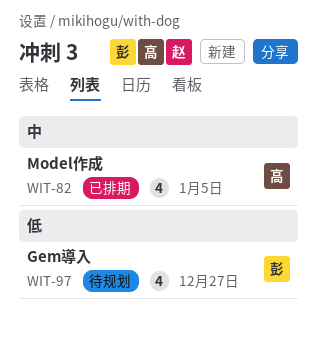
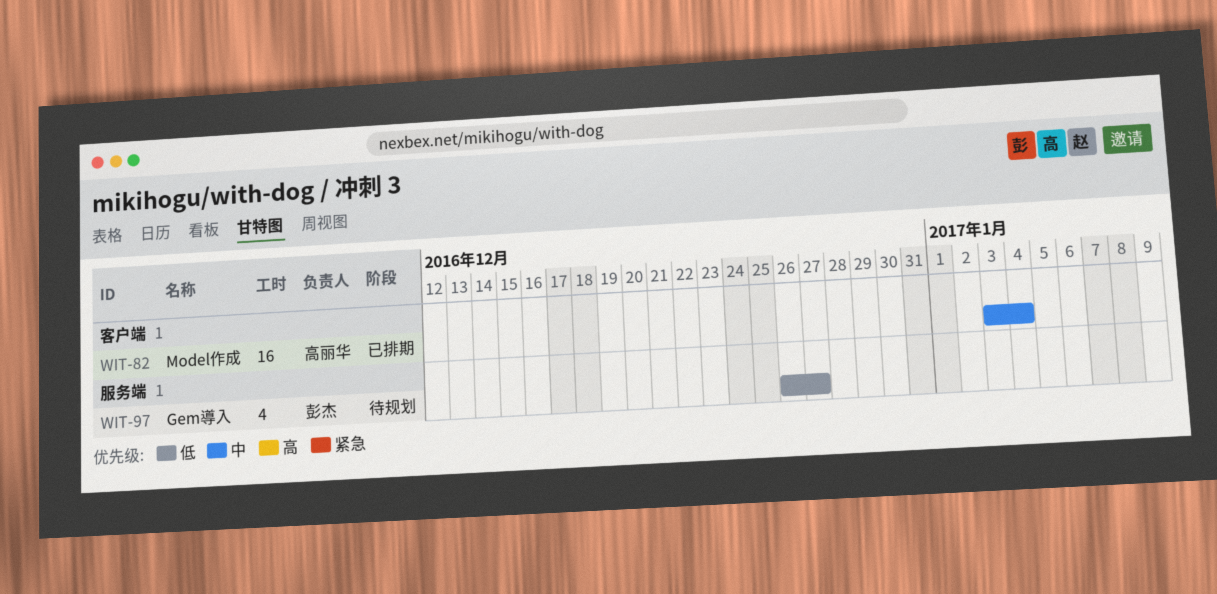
WIT-82, estimate: 4 -> 16
WIT-82, due: Jan 5 -> Jan 4

